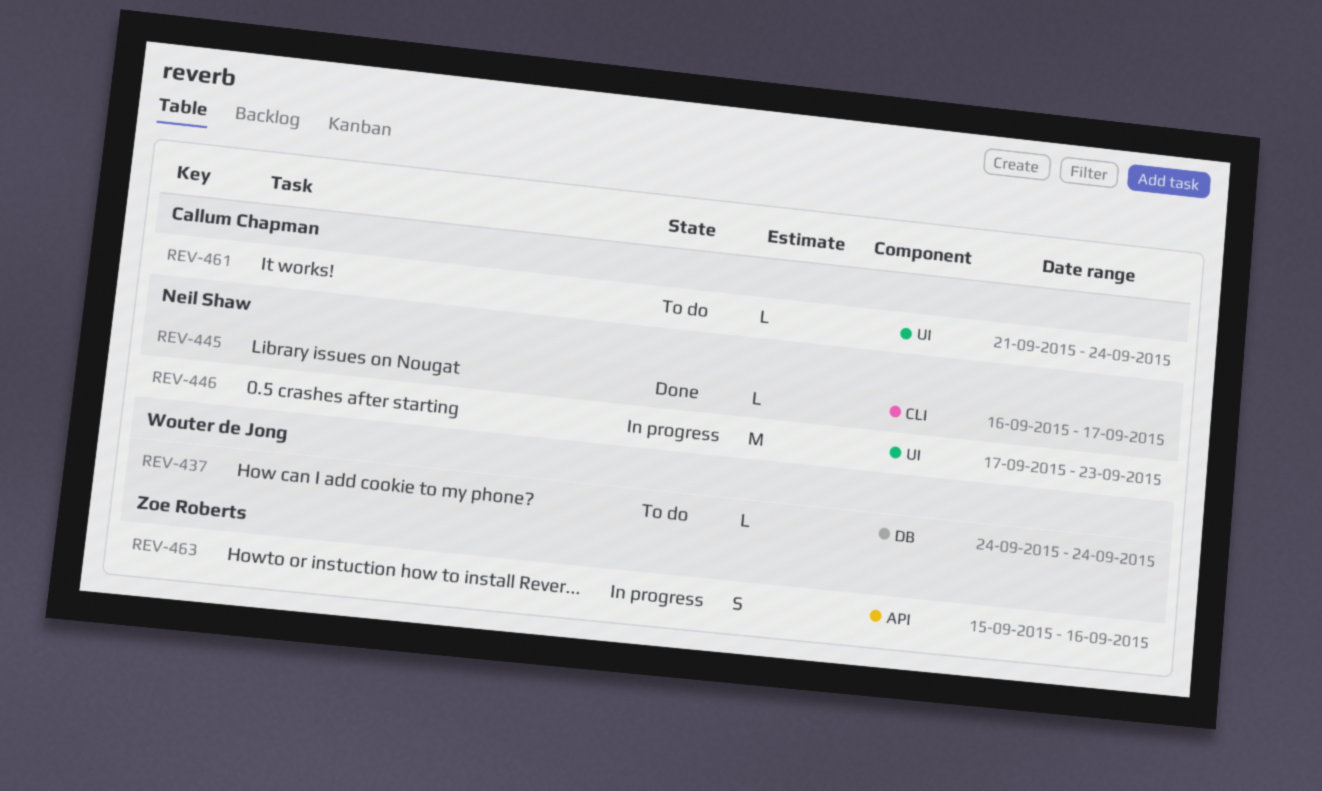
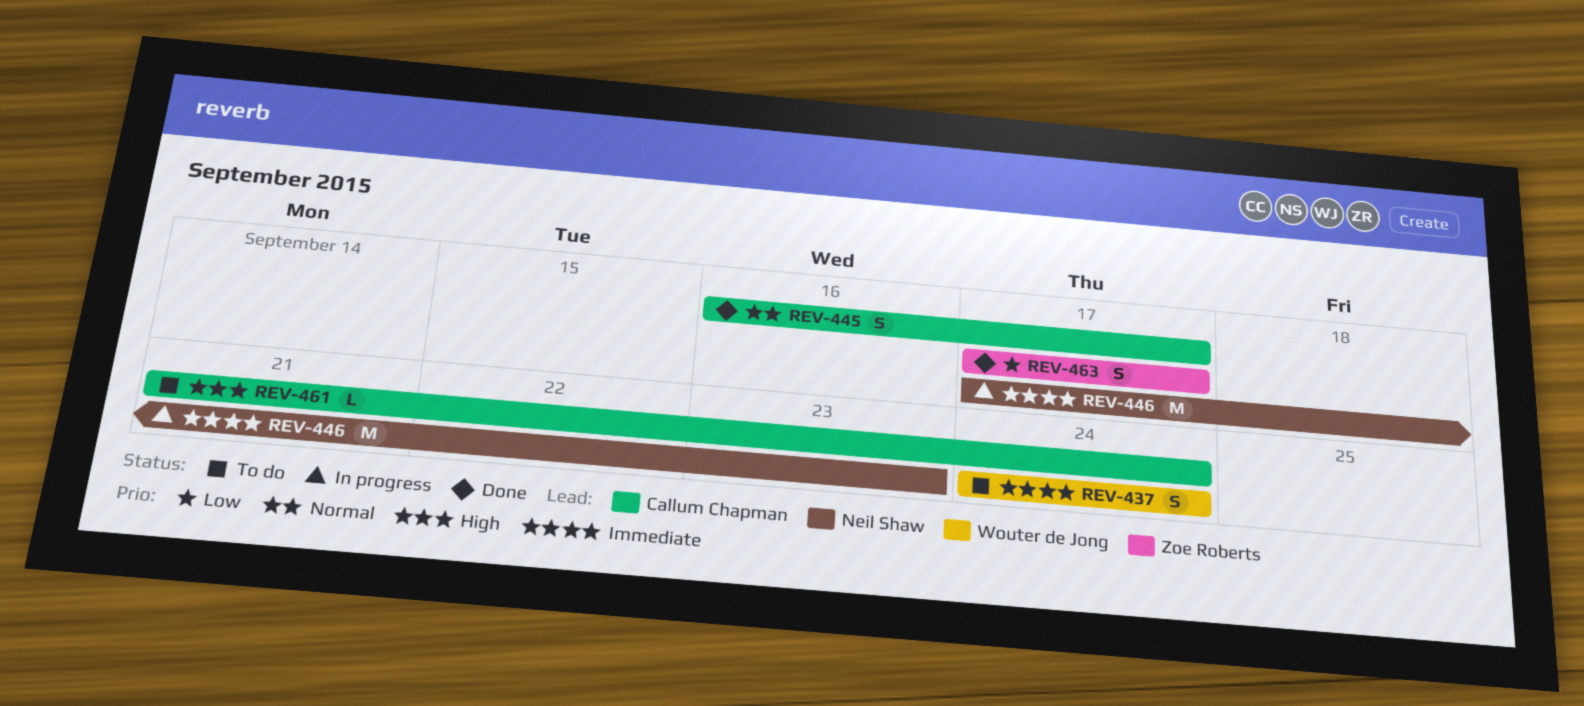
REV-437, estimate: L -> S
REV-445, owner: Neil Shaw -> Callum Chapman
REV-445, estimate: L -> S
REV-463, status: In progress -> Done
REV-463, start: Sep 15 -> Sep 17
REV-463, due: Sep 16 -> Sep 17

